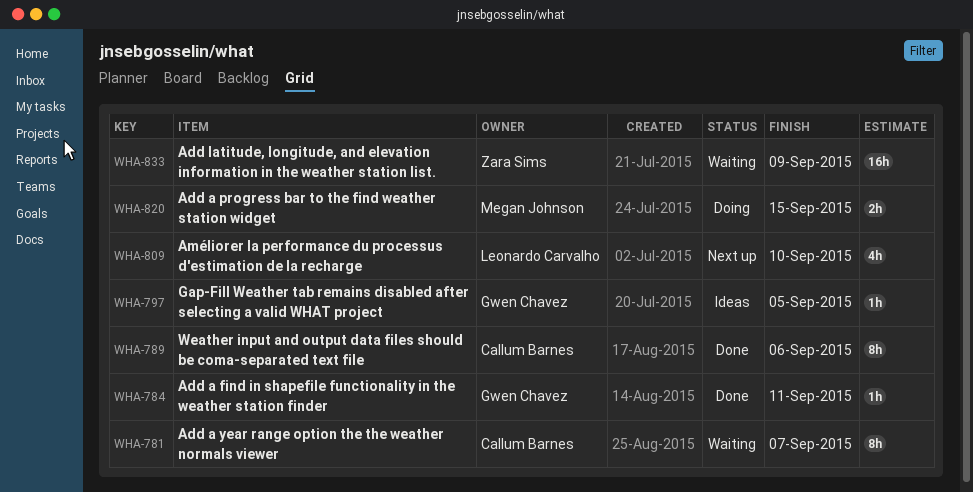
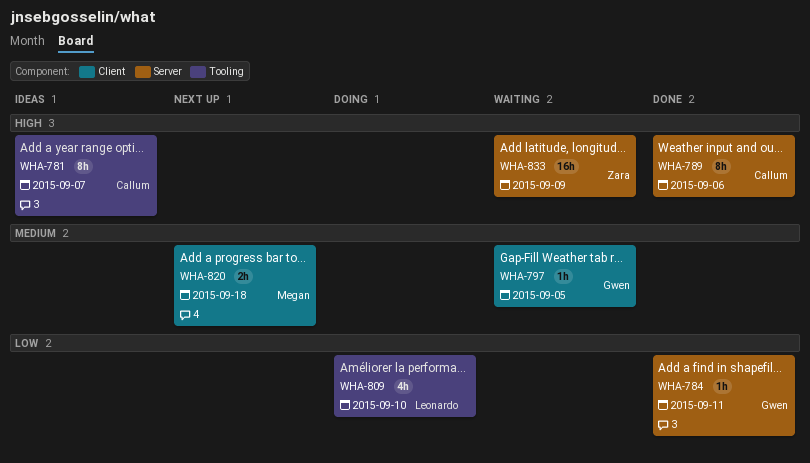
WHA-781, status: Waiting -> Ideas
WHA-797, status: Ideas -> Waiting
WHA-809, status: Next up -> Doing
WHA-820, status: Doing -> Next up
WHA-820, due: Sep 15 -> Sep 18

